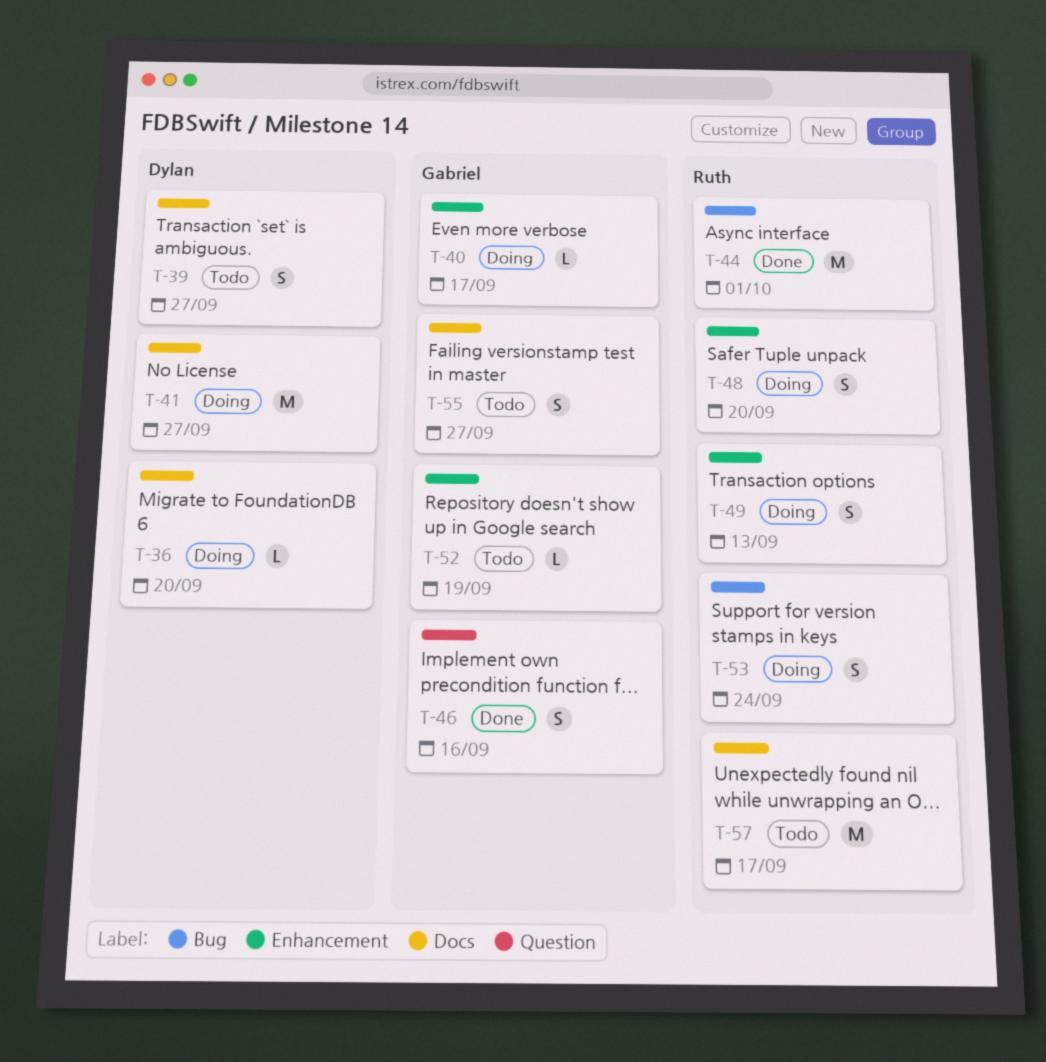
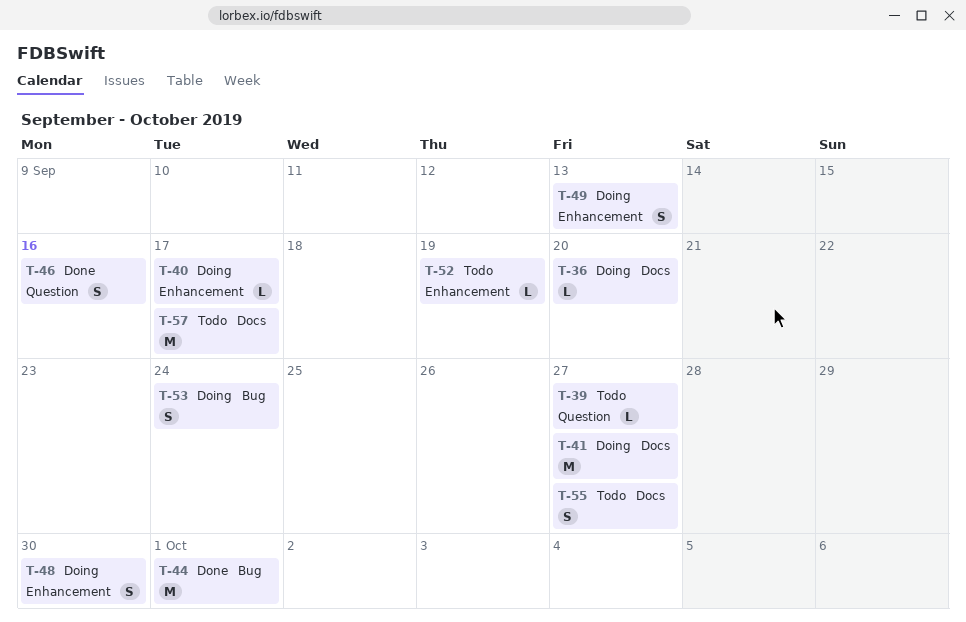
T-39, label: Docs -> Question
T-39, estimate: S -> L
T-48, due: Sep 20 -> Sep 30

